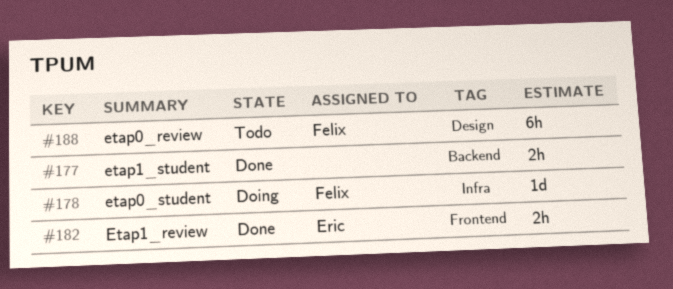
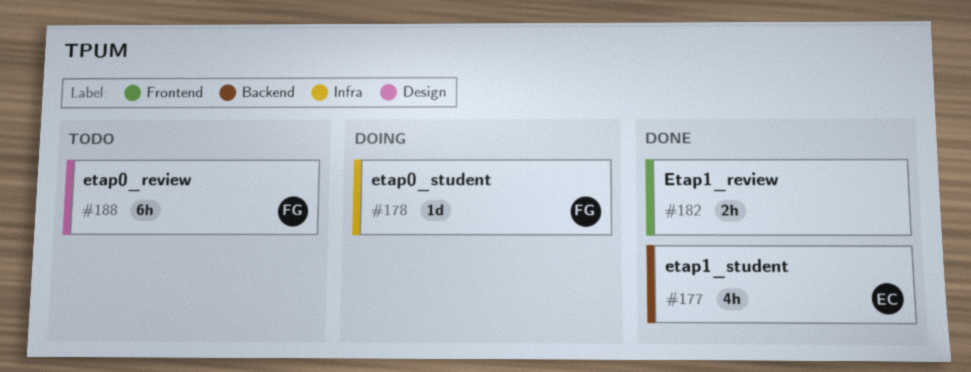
#177, owner: none -> Eric
#177, estimate: 2h -> 4h
#182, owner: Eric -> none

